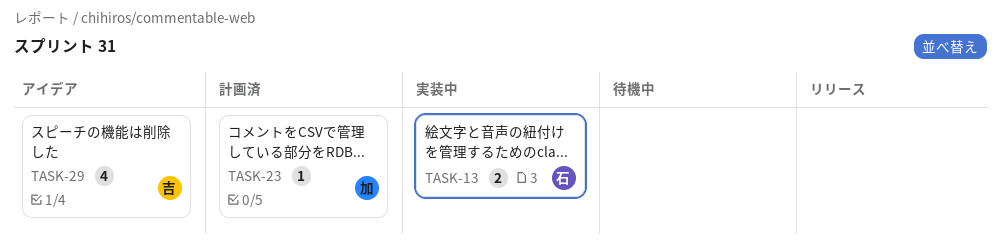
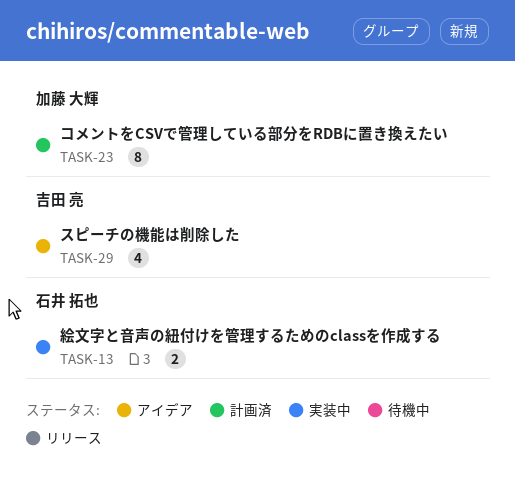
TASK-23, estimate: 1 -> 8

